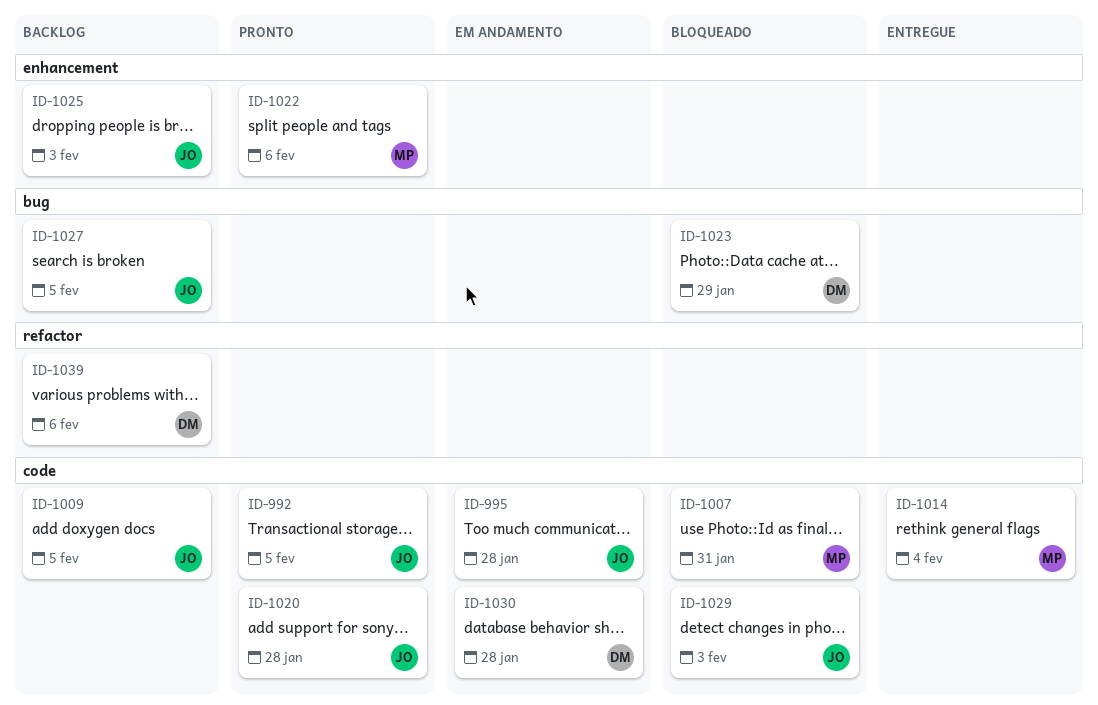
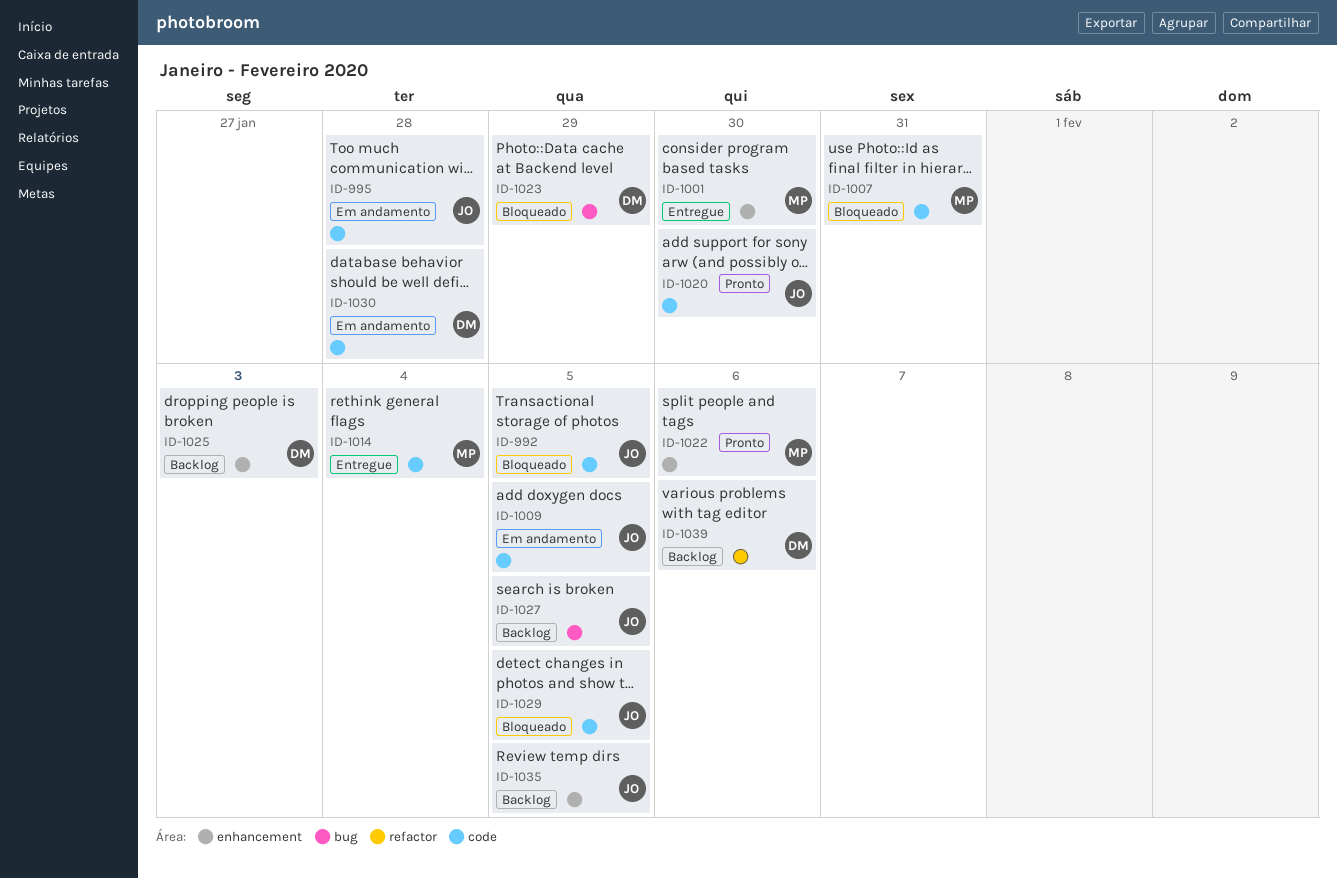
ID-992, status: Pronto -> Bloqueado
ID-1001: none -> present
ID-1009, status: Backlog -> Em andamento
ID-1020, due: Jan 28 -> Jan 30
ID-1025, owner: JO -> DM
ID-1029, due: Feb 3 -> Feb 5
ID-1035: none -> present

